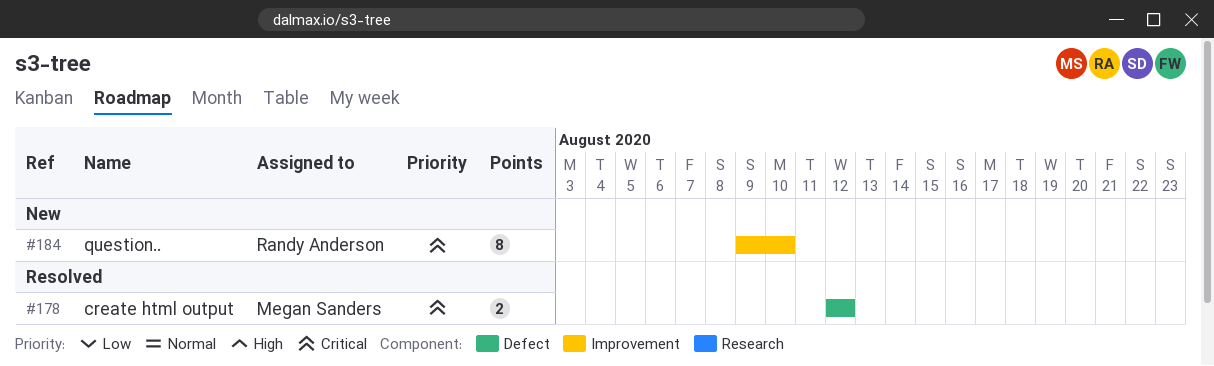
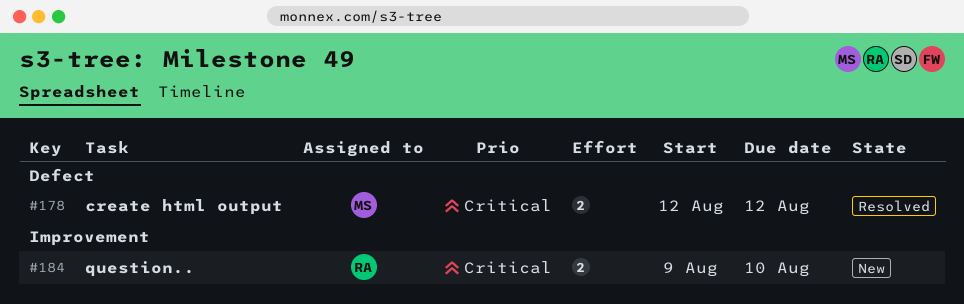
#184, estimate: 8 -> 2

